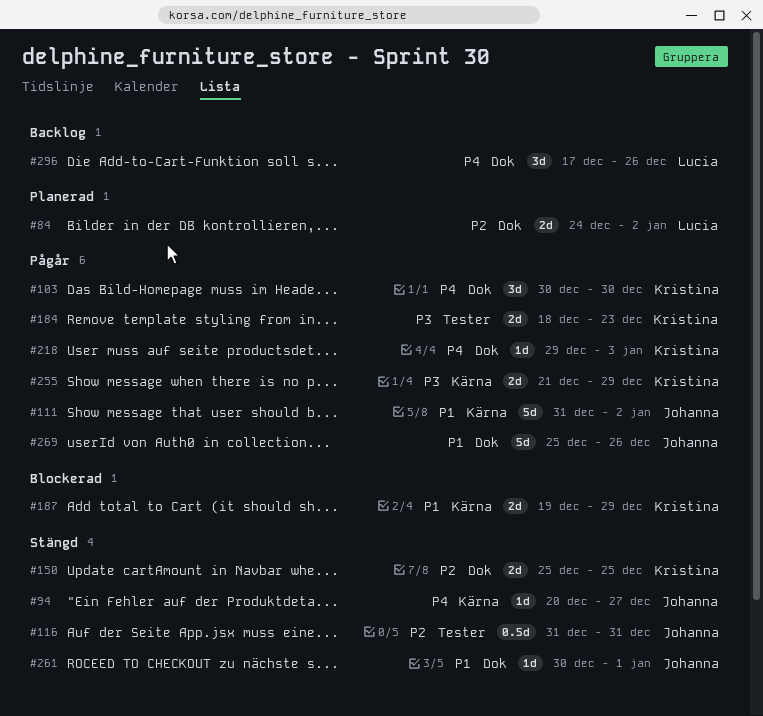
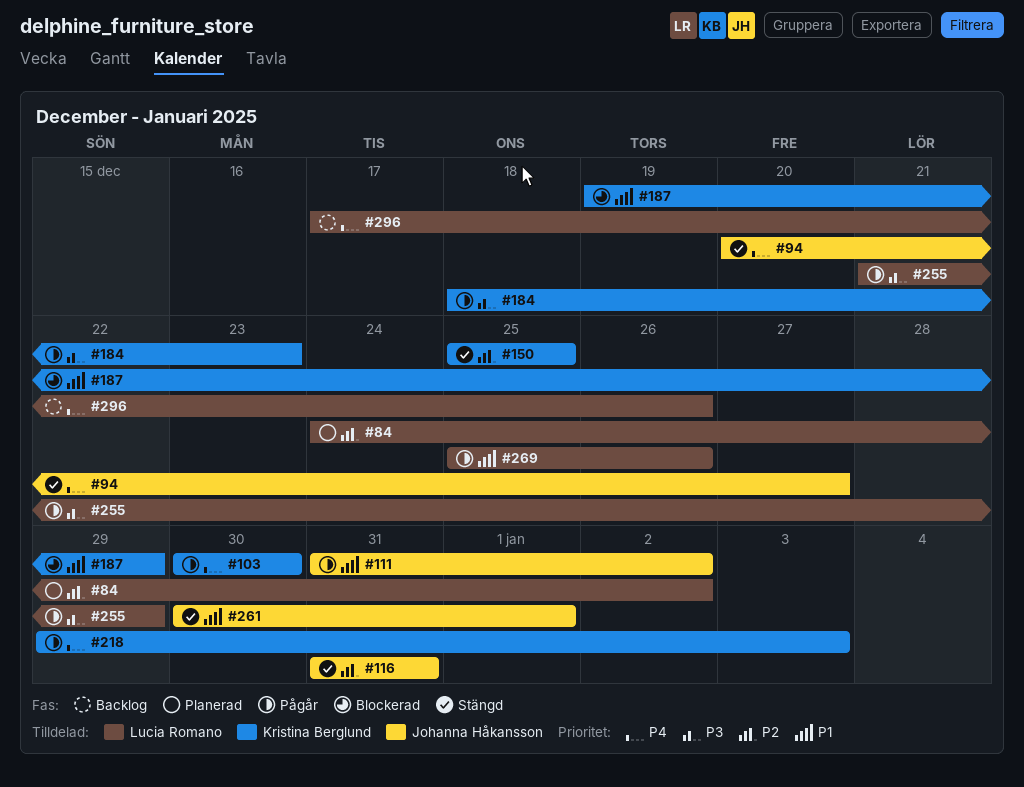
#255, owner: Kristina Berglund -> Lucia Romano
#269, owner: Johanna Håkansson -> Lucia Romano

